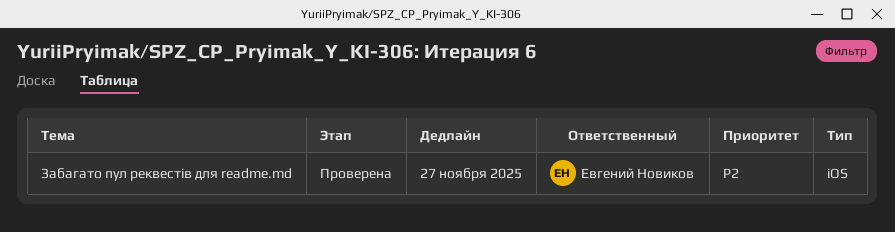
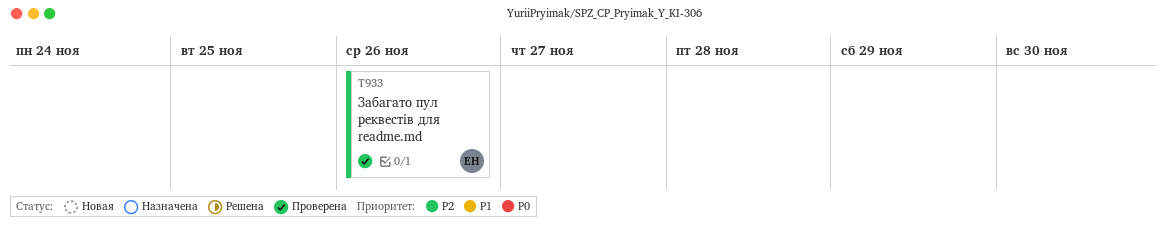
Забагато пул реквестів для readme.md, due: Nov 27 -> Nov 26

